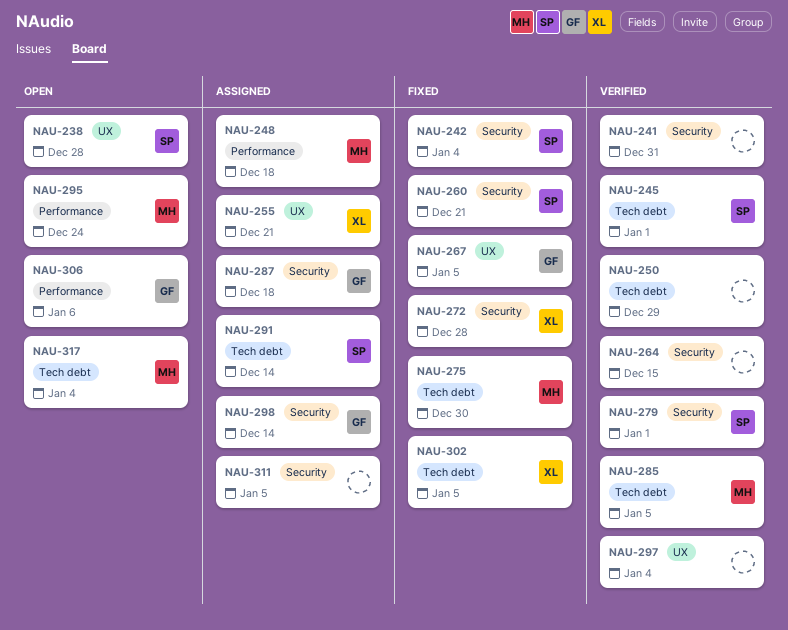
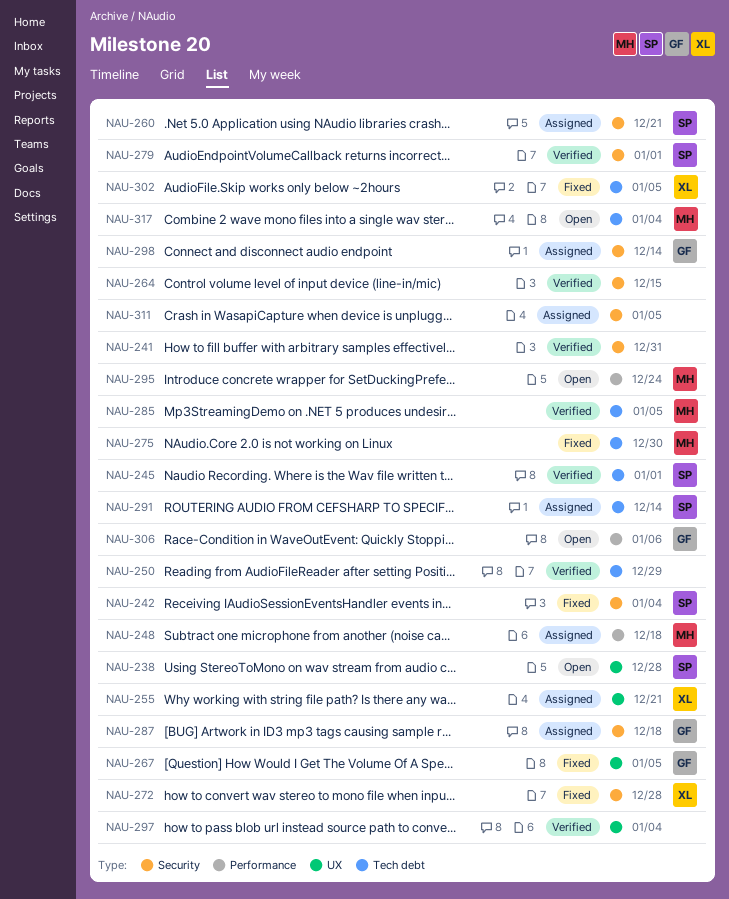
NAU-260, status: Fixed -> Assigned

